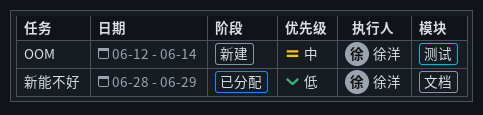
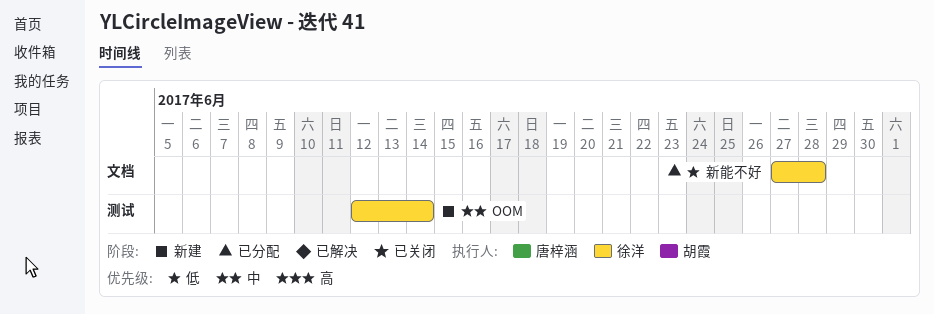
新能不好, start: Jun 28 -> Jun 27
新能不好, due: Jun 29 -> Jun 28

